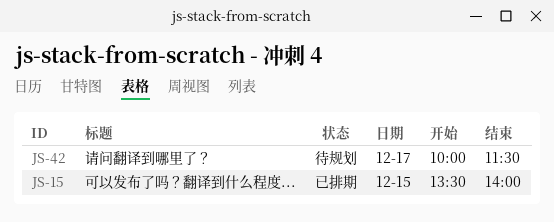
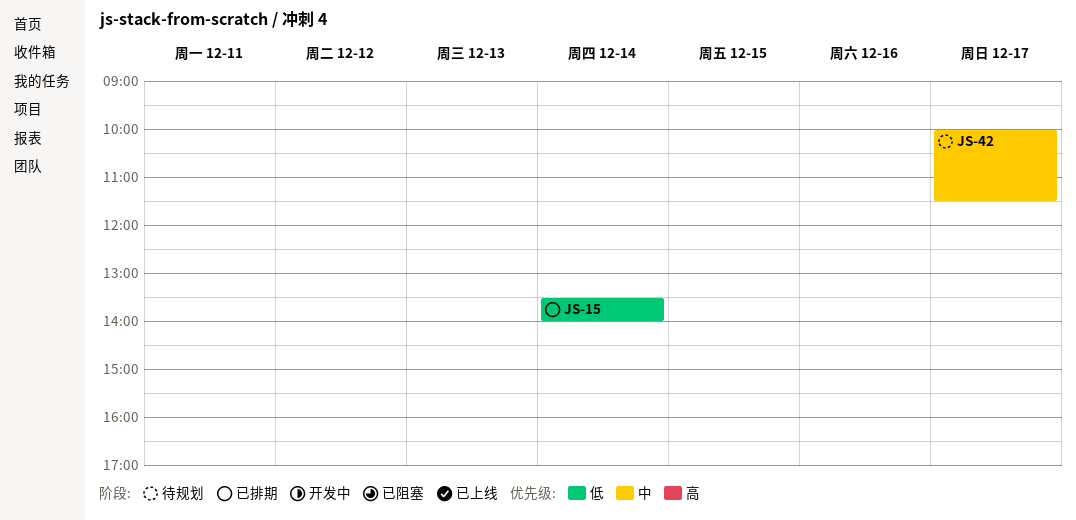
JS-15, day: Dec 15 -> Dec 14

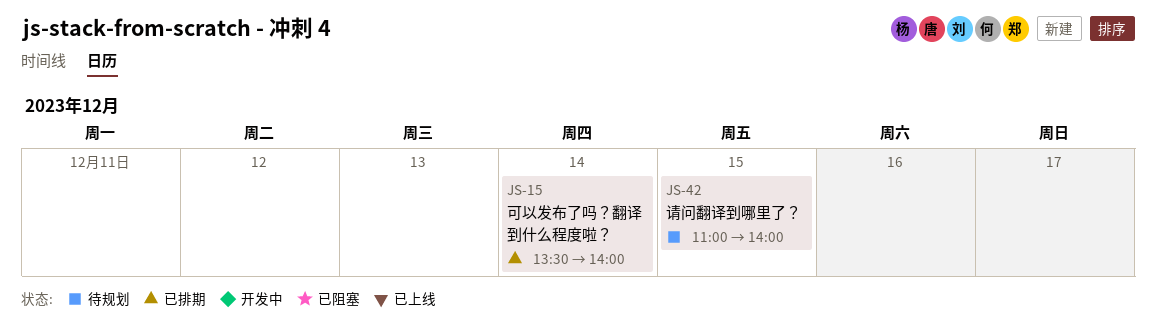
JS-42, day: Dec 17 -> Dec 15
JS-42, begins: 10:00 -> 11:00
JS-42, ends: 11:30 -> 14:00

